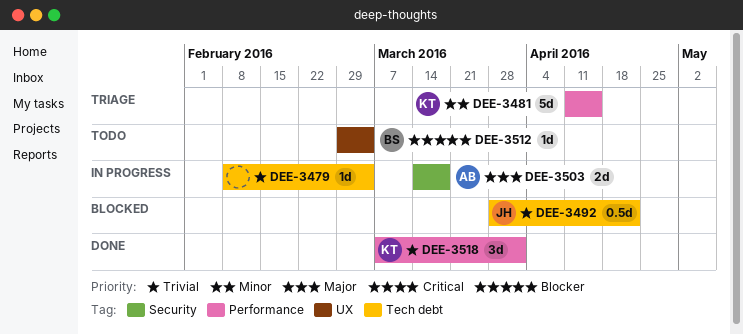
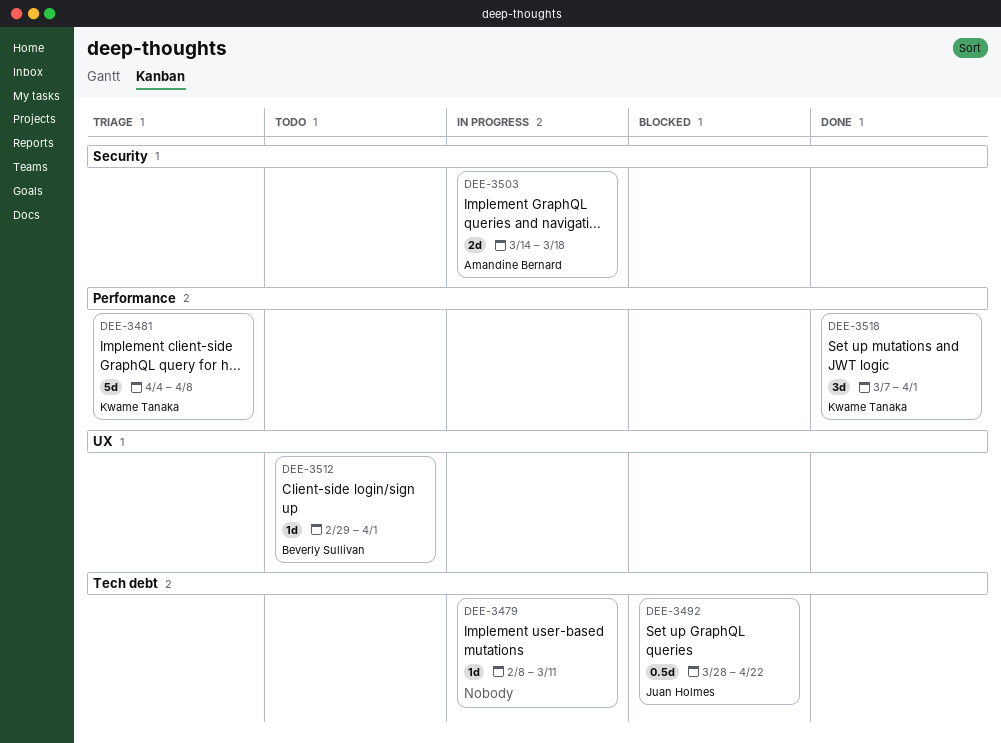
DEE-3479, due: Mar 4 -> Mar 11
DEE-3481, start: Apr 11 -> Apr 4
DEE-3481, due: Apr 15 -> Apr 8
DEE-3512, due: Mar 4 -> Apr 1

